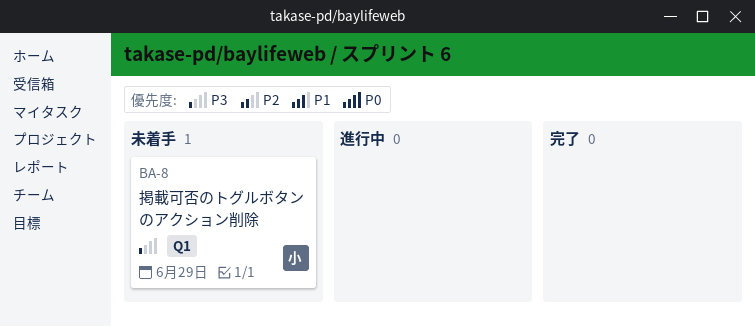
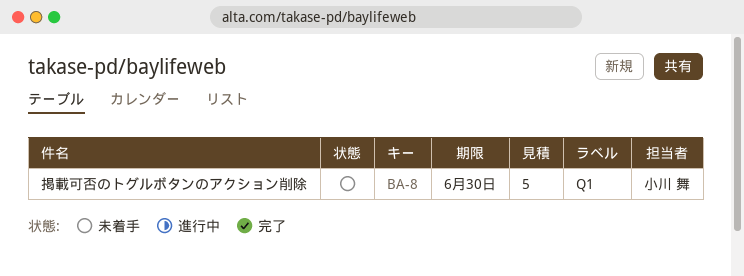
BA-8, due: Jun 29 -> Jun 30

